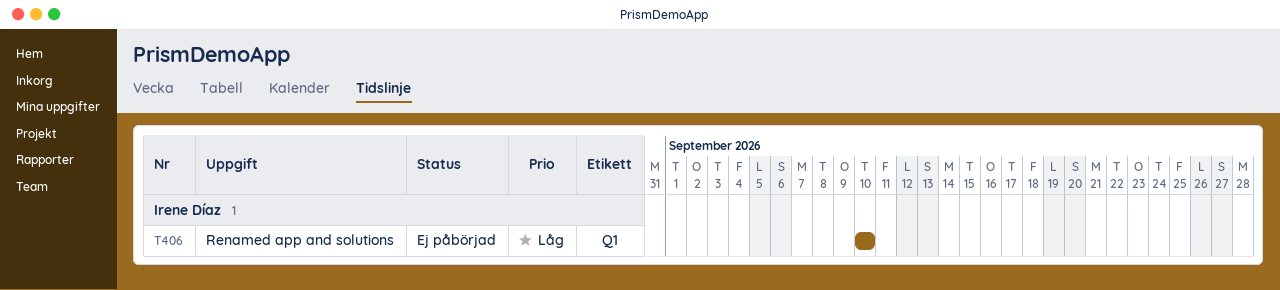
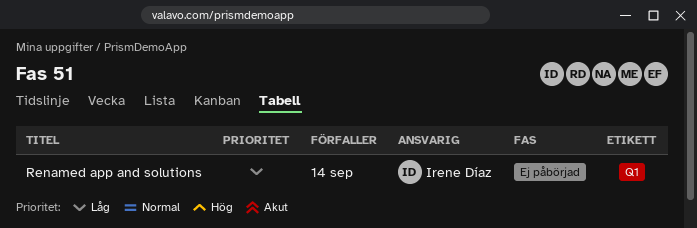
Renamed app and solutions, due: Sep 10 -> Sep 14

